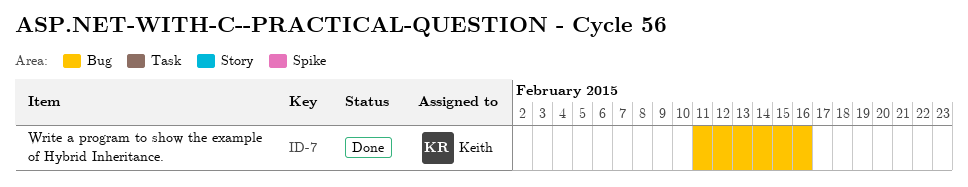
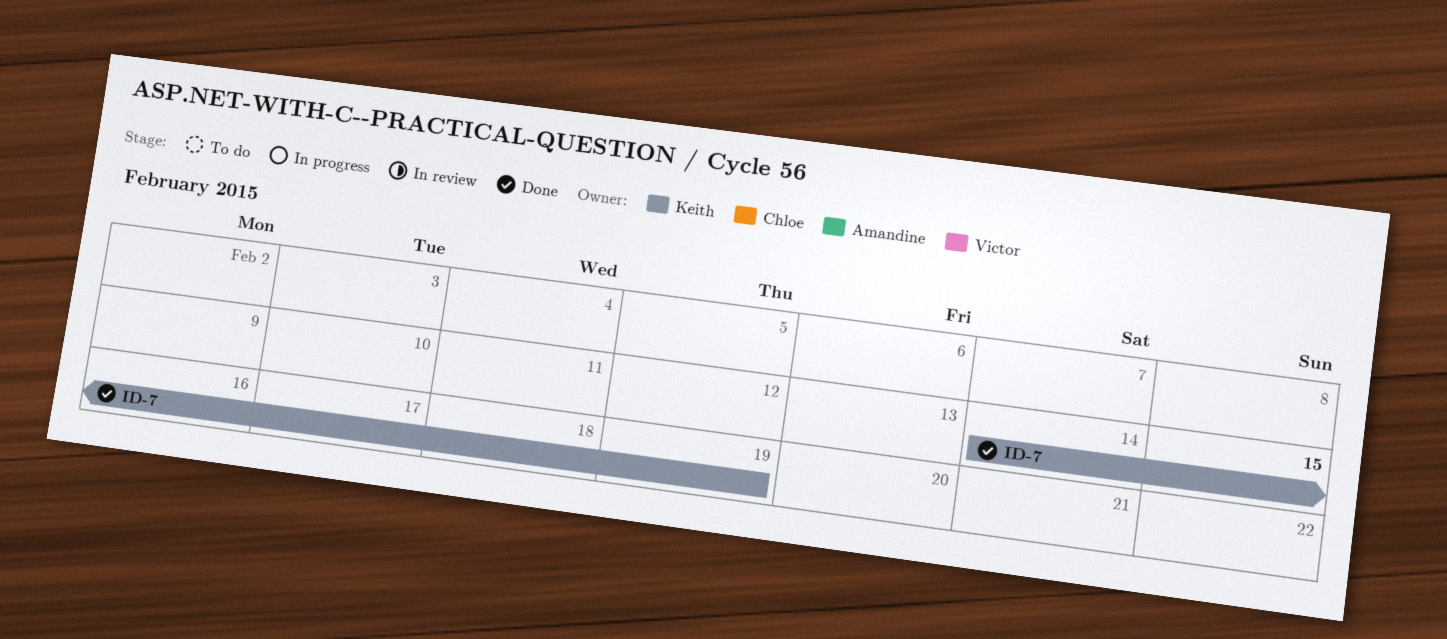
ID-7, start: Feb 11 -> Feb 14
ID-7, due: Feb 16 -> Feb 19

